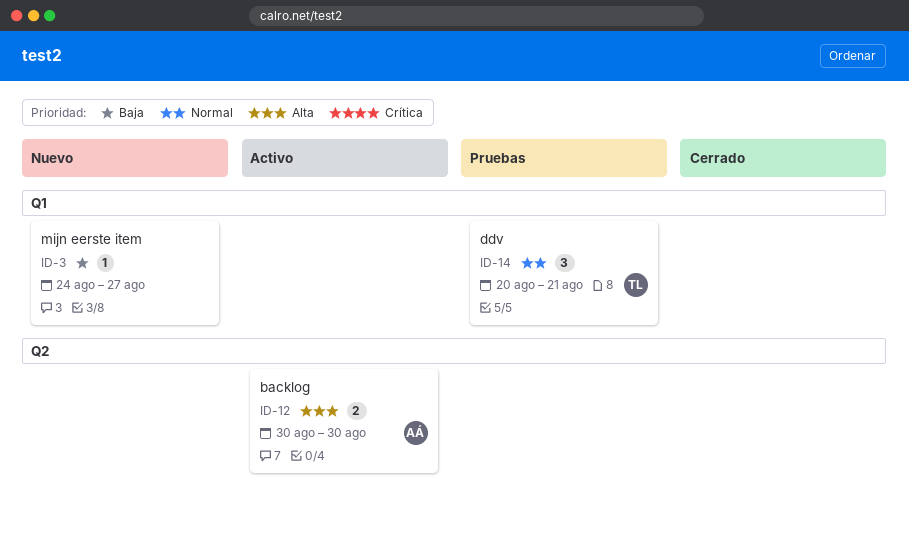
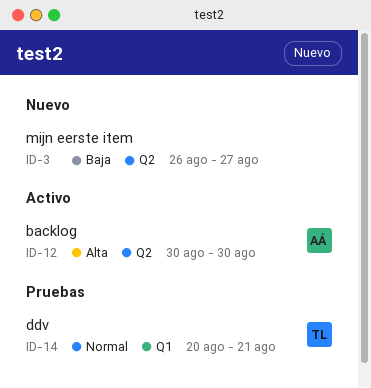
ID-3, label: Q1 -> Q2
ID-3, start: Aug 24 -> Aug 26

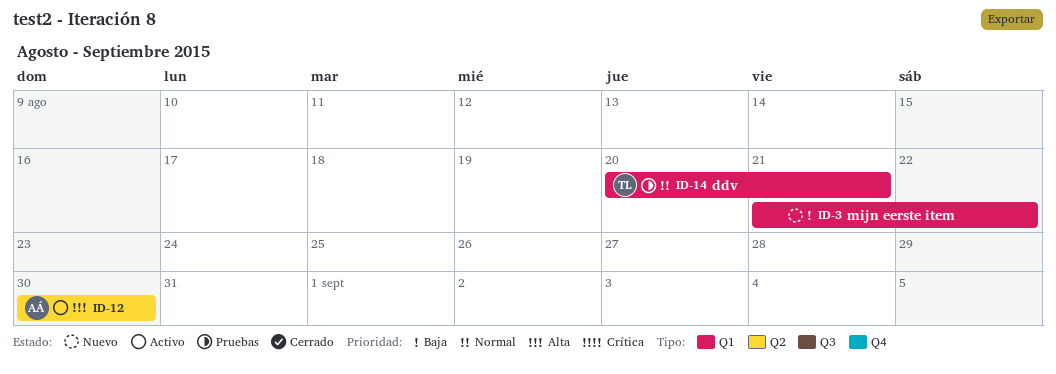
ID-3, label: Q2 -> Q1
ID-3, start: Aug 26 -> Aug 21
ID-3, due: Aug 27 -> Aug 22

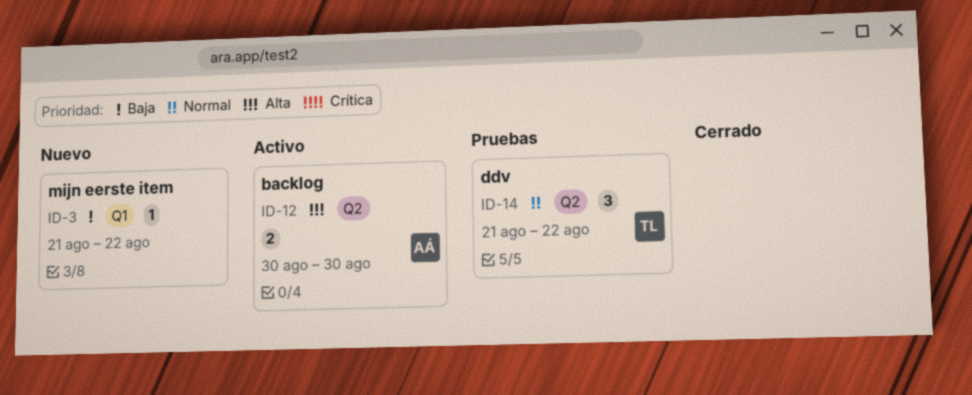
ID-14, label: Q1 -> Q2
ID-14, start: Aug 20 -> Aug 21
ID-14, due: Aug 21 -> Aug 22

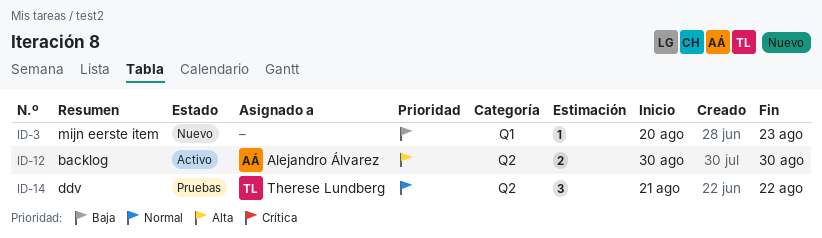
ID-3, start: Aug 21 -> Aug 20
ID-3, due: Aug 22 -> Aug 23

